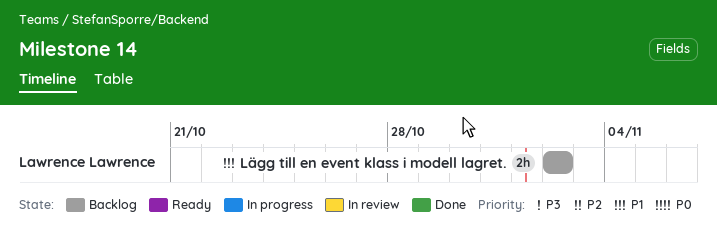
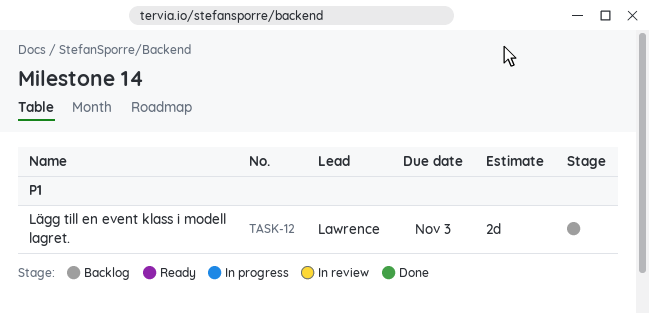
Lägg till en event klass i modell lagret., estimate: 2h -> 2d
Lägg till en event klass i modell lagret., due: Nov 2 -> Nov 3

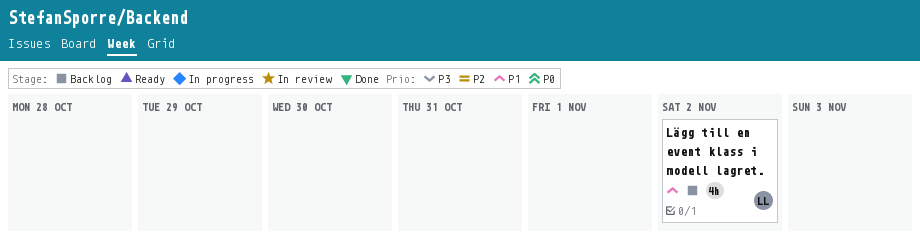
Lägg till en event klass i modell lagret., estimate: 2d -> 4h
Lägg till en event klass i modell lagret., due: Nov 3 -> Nov 2

